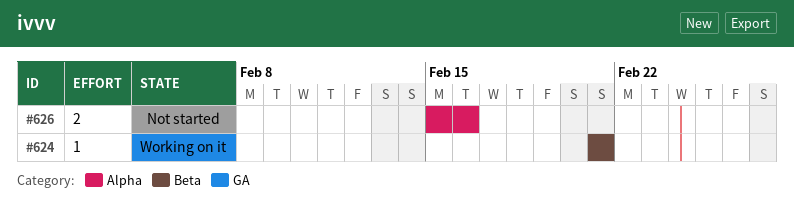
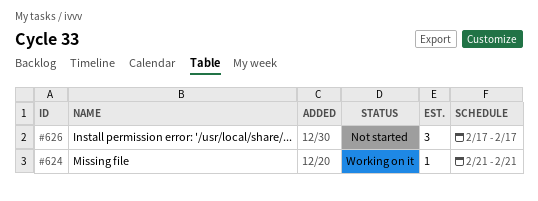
#626, estimate: 2 -> 3
#626, start: Feb 15 -> Feb 17
#626, due: Feb 16 -> Feb 17

